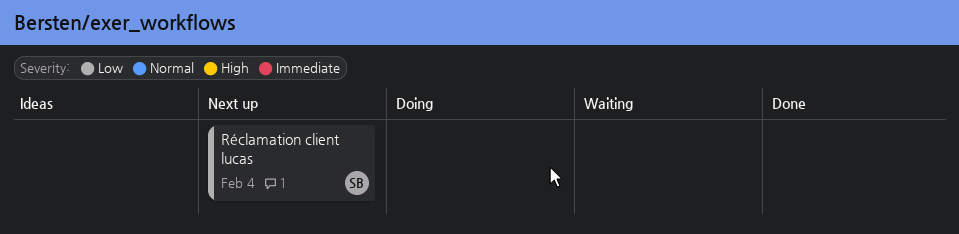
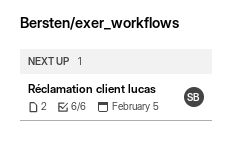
Réclamation client lucas, due: Feb 4 -> Feb 5

